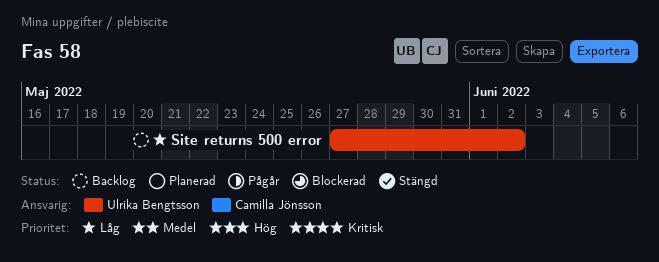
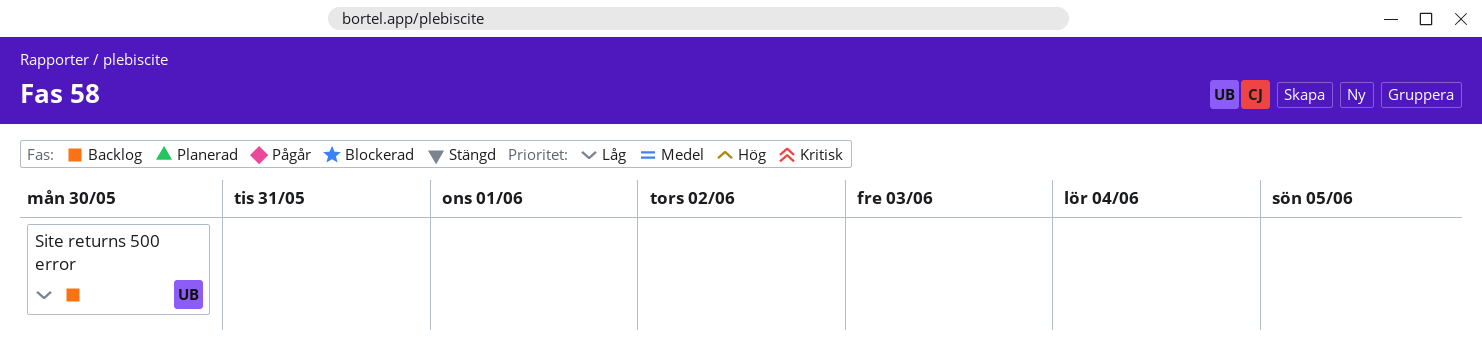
Site returns 500 error, due: Jun 2 -> May 30

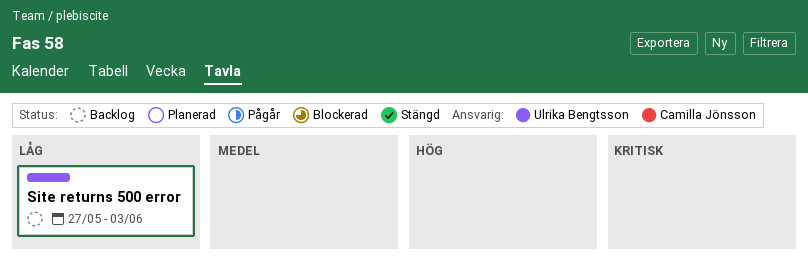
Site returns 500 error, due: May 30 -> Jun 3

